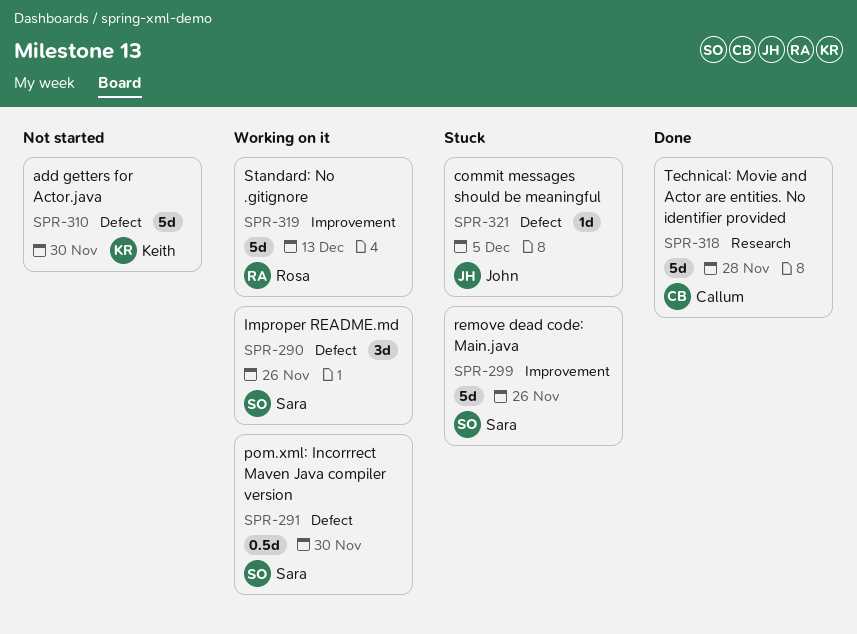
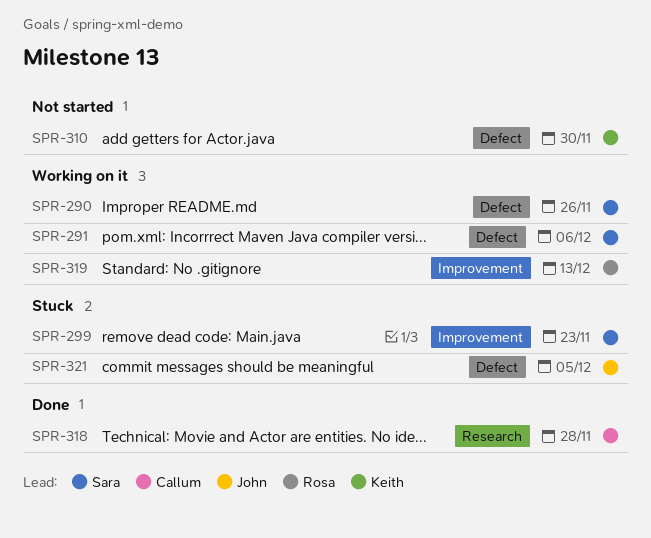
SPR-291, due: Nov 30 -> Dec 6
SPR-299, due: Nov 26 -> Nov 23

